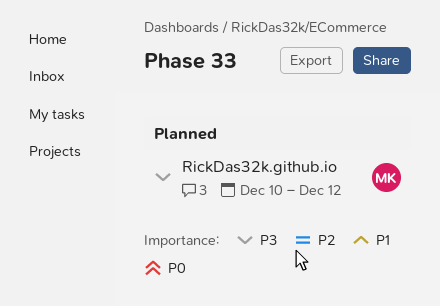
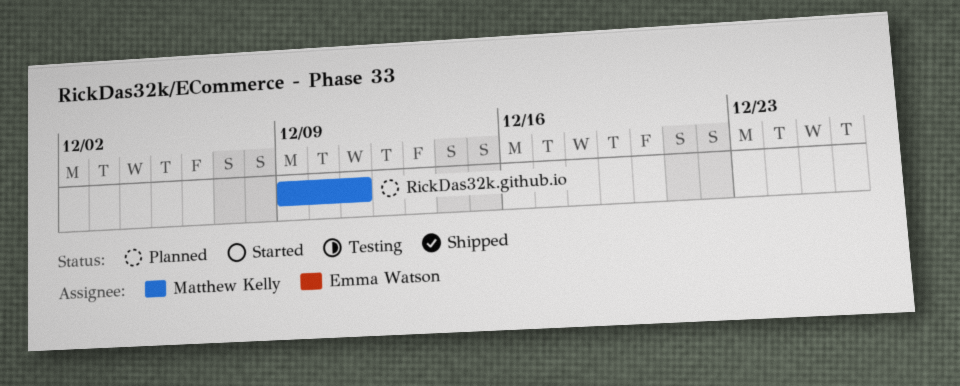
RickDas32k.github.io, start: Dec 10 -> Dec 9
RickDas32k.github.io, due: Dec 12 -> Dec 11

